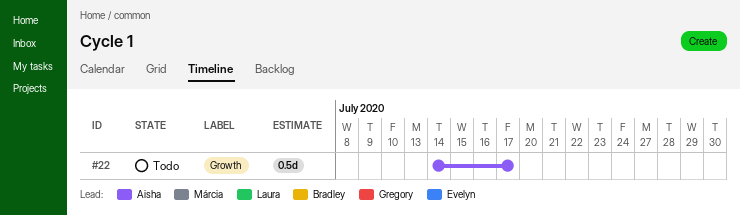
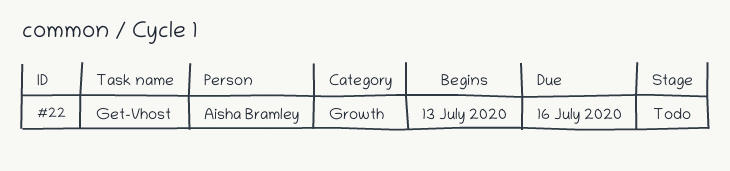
#22, start: Jul 14 -> Jul 13
#22, due: Jul 17 -> Jul 16

